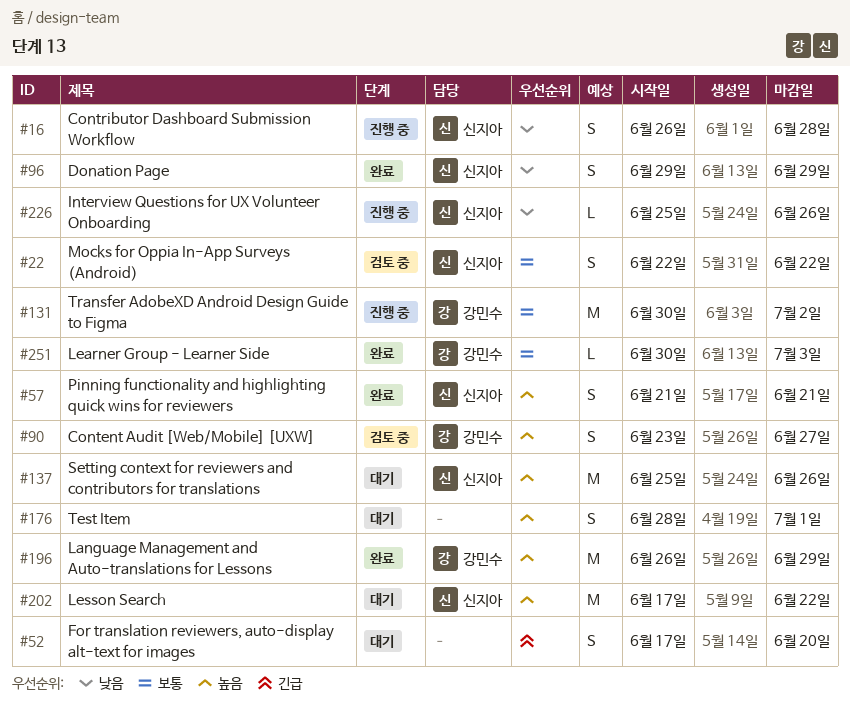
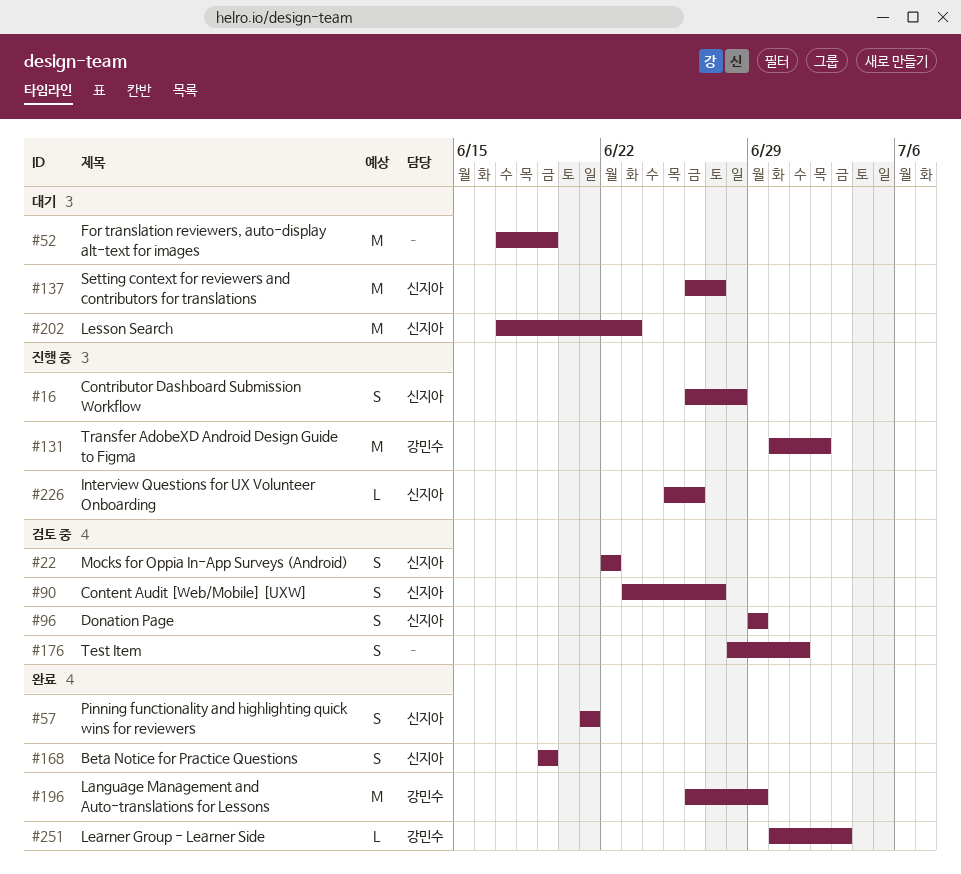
#52, estimate: S -> M
#52, due: Jun 20 -> Jun 19
#90, owner: 강민수 -> 신지아
#96, status: 완료 -> 검토 중
#137, start: Jun 25 -> Jun 26
#137, due: Jun 26 -> Jun 27
#168: none -> present
#176, status: 대기 -> 검토 중
#202, due: Jun 22 -> Jun 23

